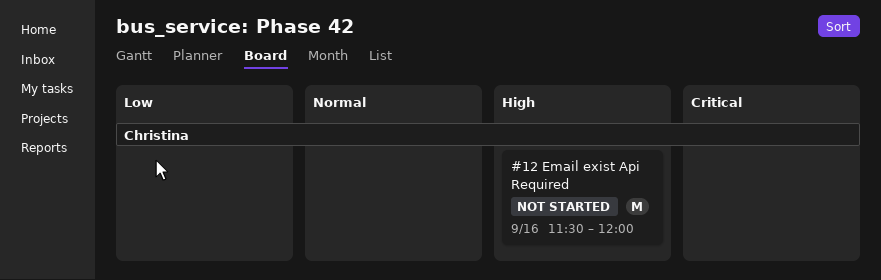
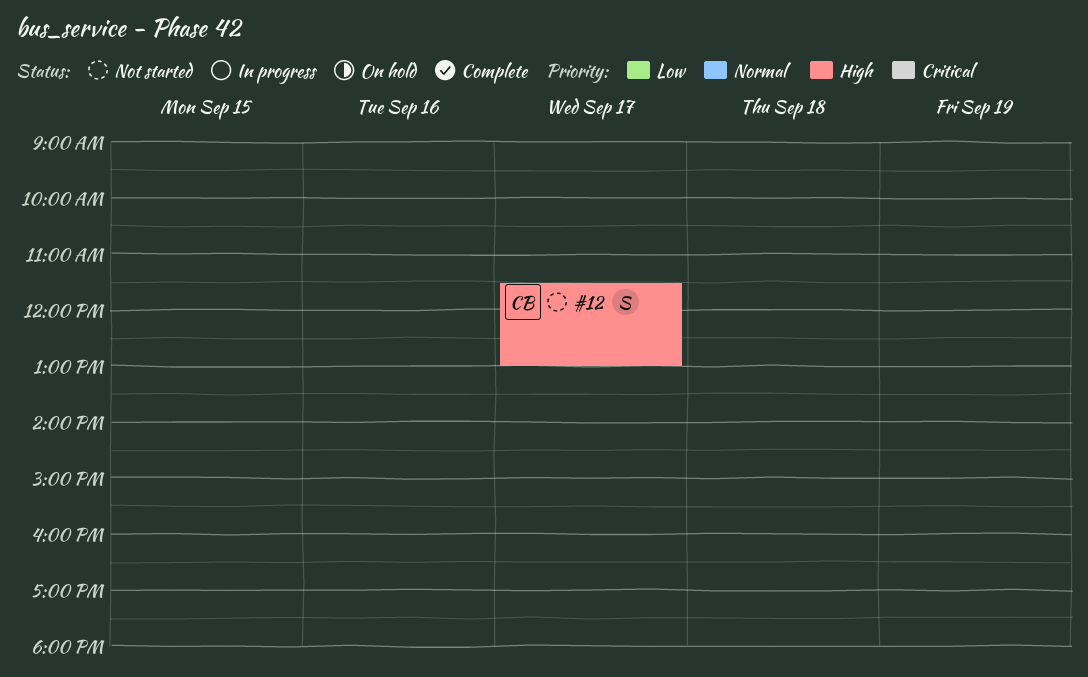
#12, estimate: M -> S
#12, day: Sep 16 -> Sep 17
#12, ends: 12:00 -> 13:00

